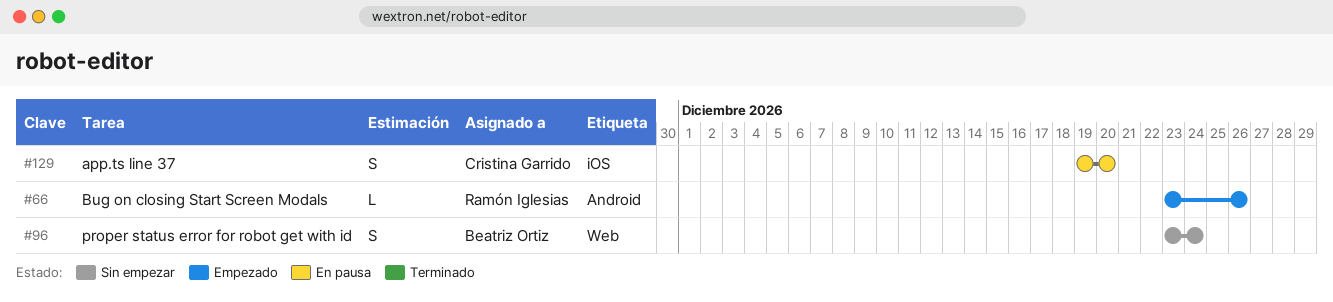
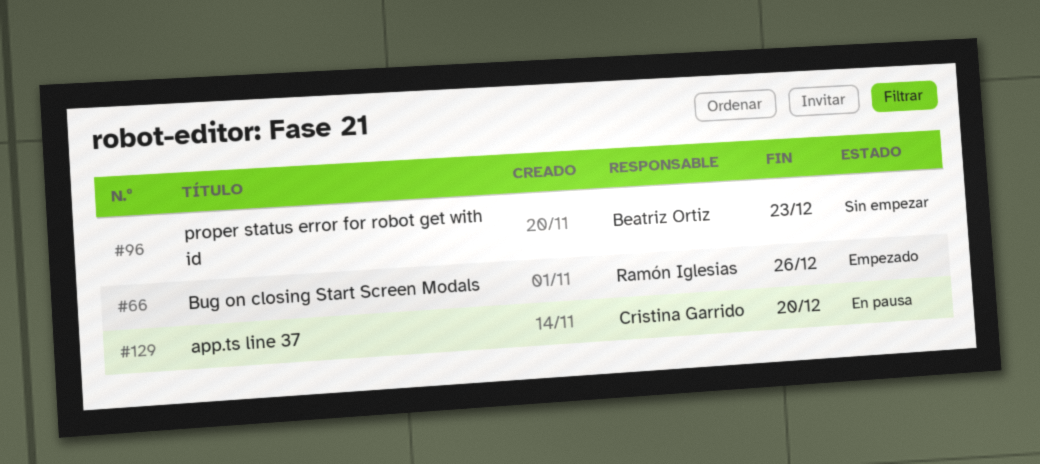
#96, due: Dec 24 -> Dec 23

